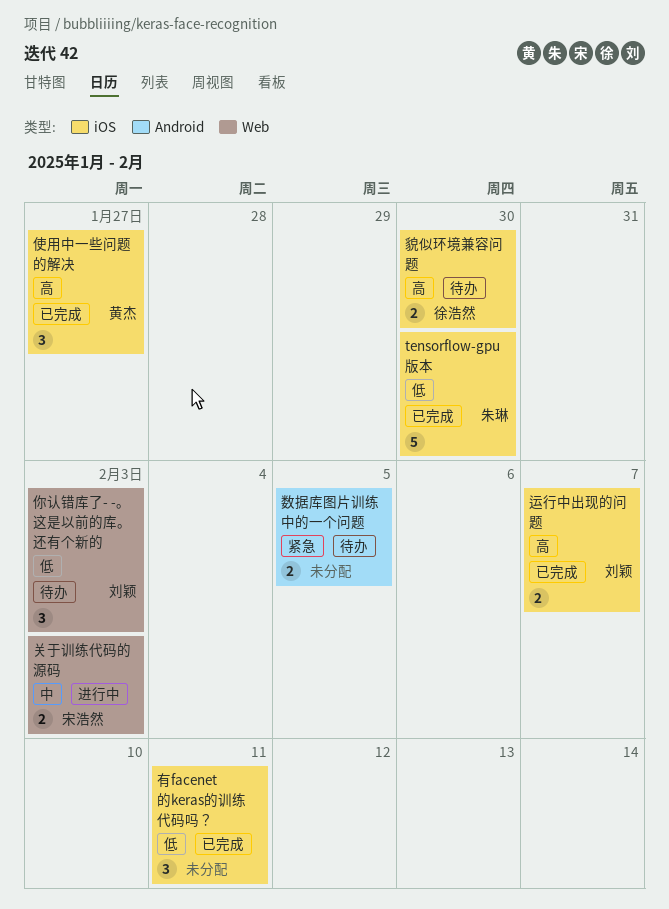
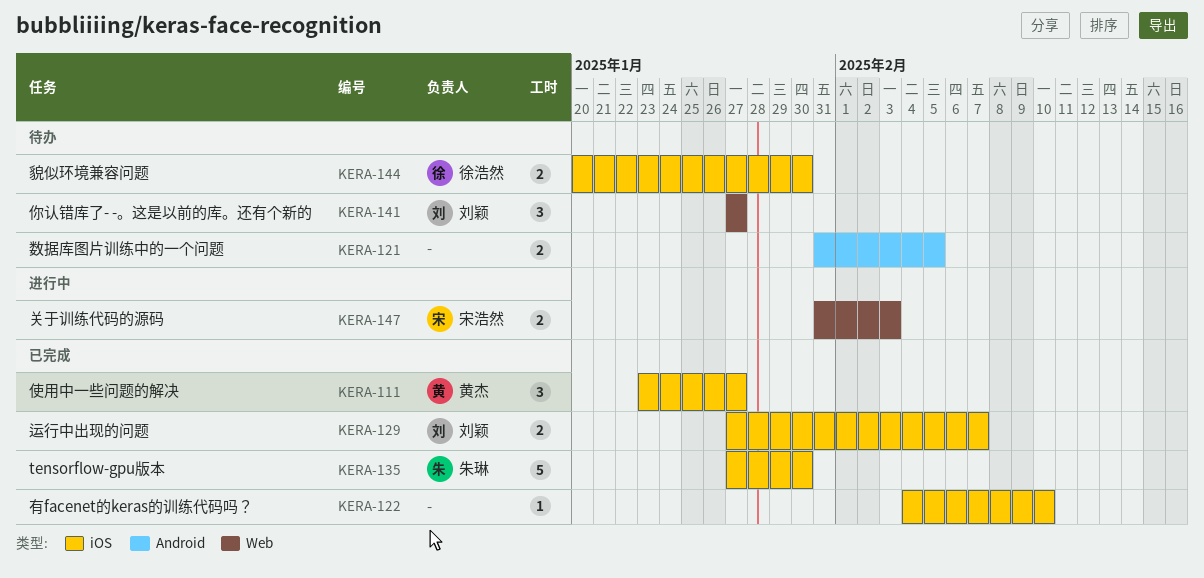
你认错库了- -。这是以前的库。还有个新的, due: Feb 3 -> Jan 27
有facenet的keras的训练代码吗？, estimate: 3 -> 1
有facenet的keras的训练代码吗？, due: Feb 11 -> Feb 10

